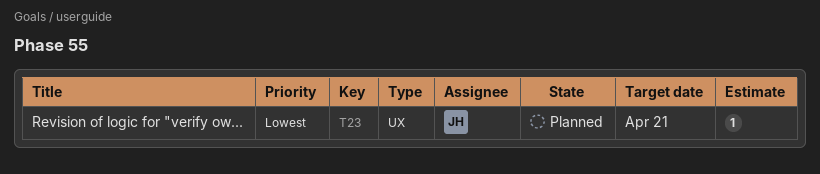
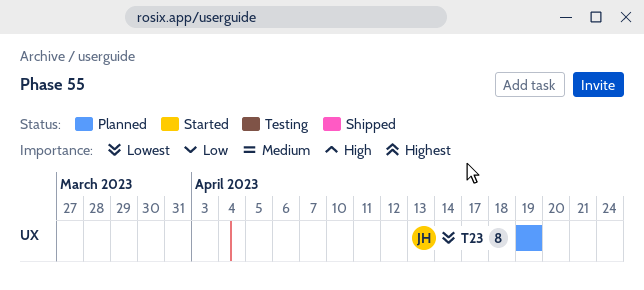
T23, estimate: 1 -> 8
T23, due: Apr 21 -> Apr 19

